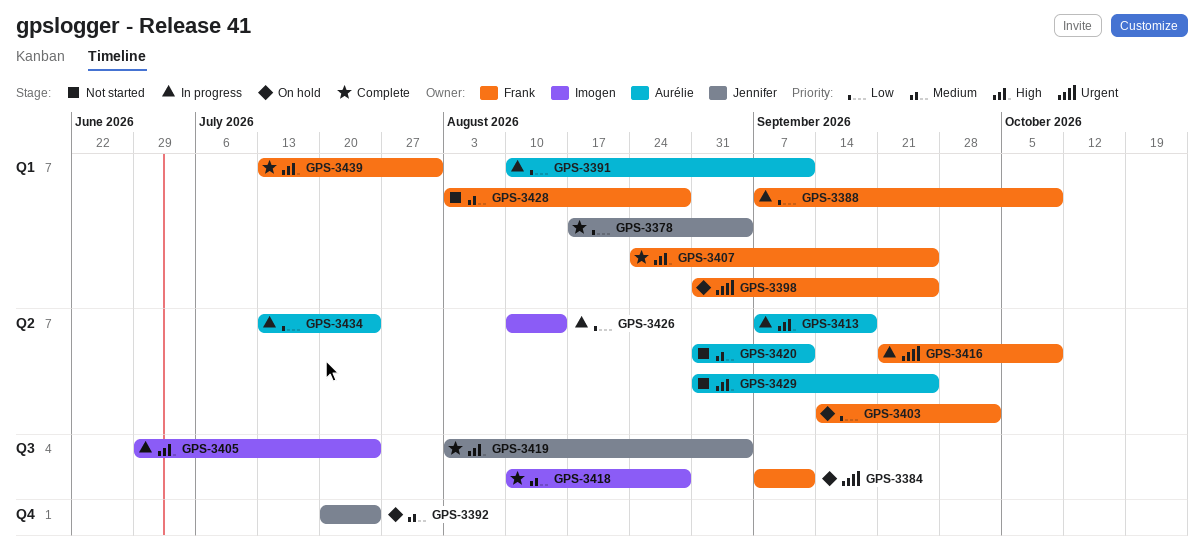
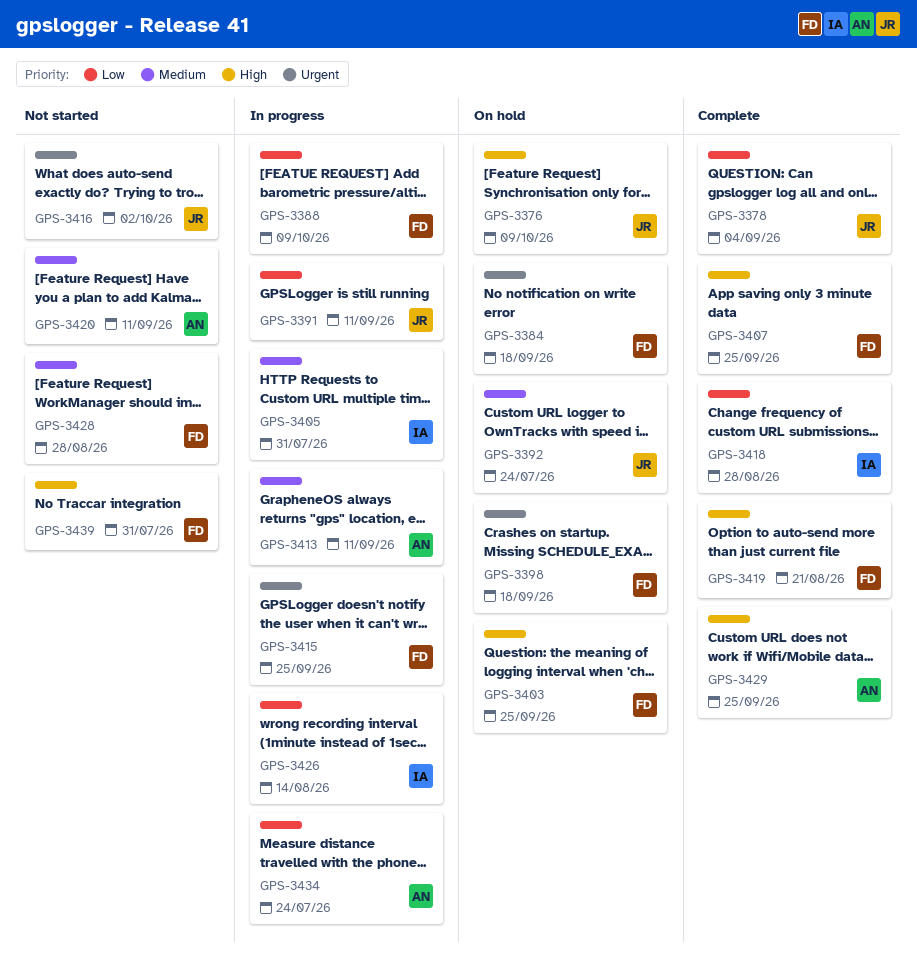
GPS-3376: none -> present
GPS-3384, due: Sep 11 -> Sep 18
GPS-3391, owner: Aurélie -> Jennifer
GPS-3398, due: Sep 25 -> Sep 18
GPS-3403, priority: Low -> High
GPS-3403, due: Oct 2 -> Sep 25
GPS-3405, priority: High -> Medium
GPS-3405, due: Jul 24 -> Jul 31
GPS-3413, priority: High -> Medium
GPS-3413, due: Sep 18 -> Sep 11
GPS-3415: none -> present
GPS-3416, status: In progress -> Not started
GPS-3416, owner: Frank -> Jennifer
GPS-3416, due: Oct 9 -> Oct 2
GPS-3418, priority: Medium -> Low
GPS-3419, owner: Jennifer -> Frank
GPS-3419, due: Sep 4 -> Aug 21
GPS-3429, status: Not started -> Complete
GPS-3439, status: Complete -> Not started

